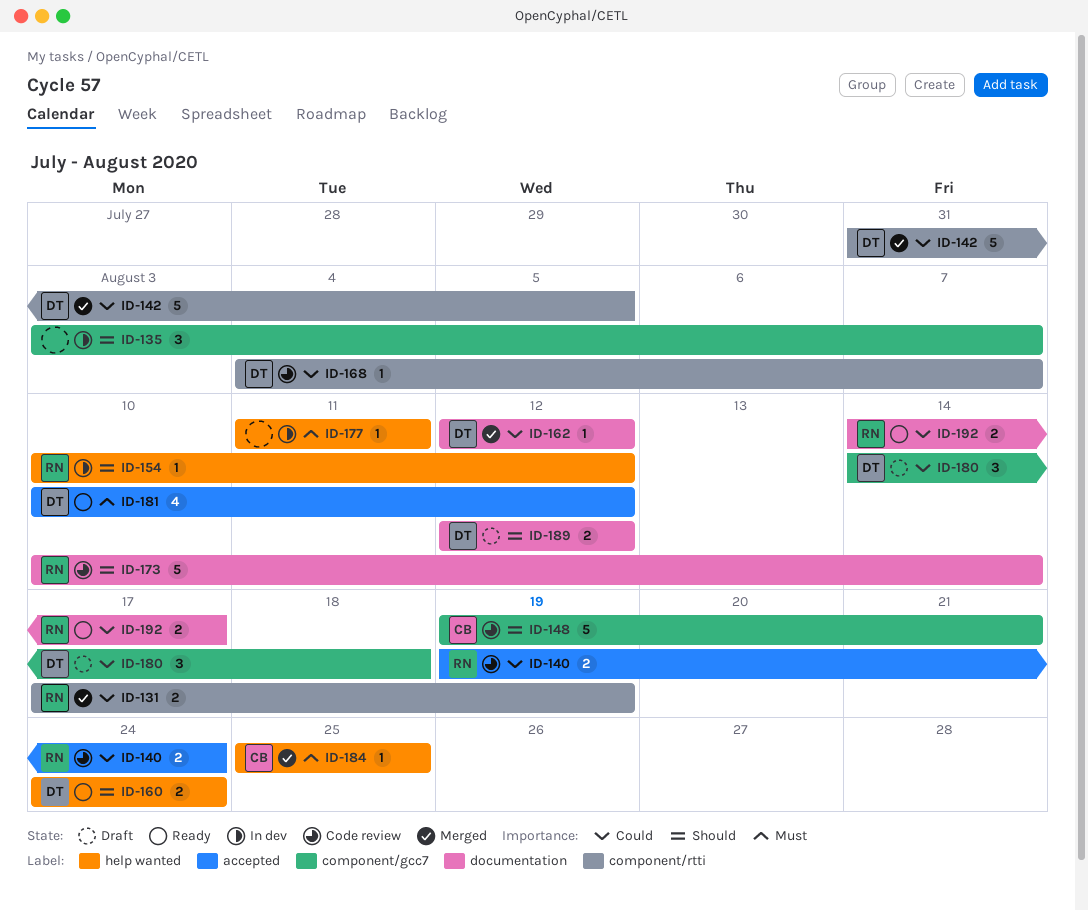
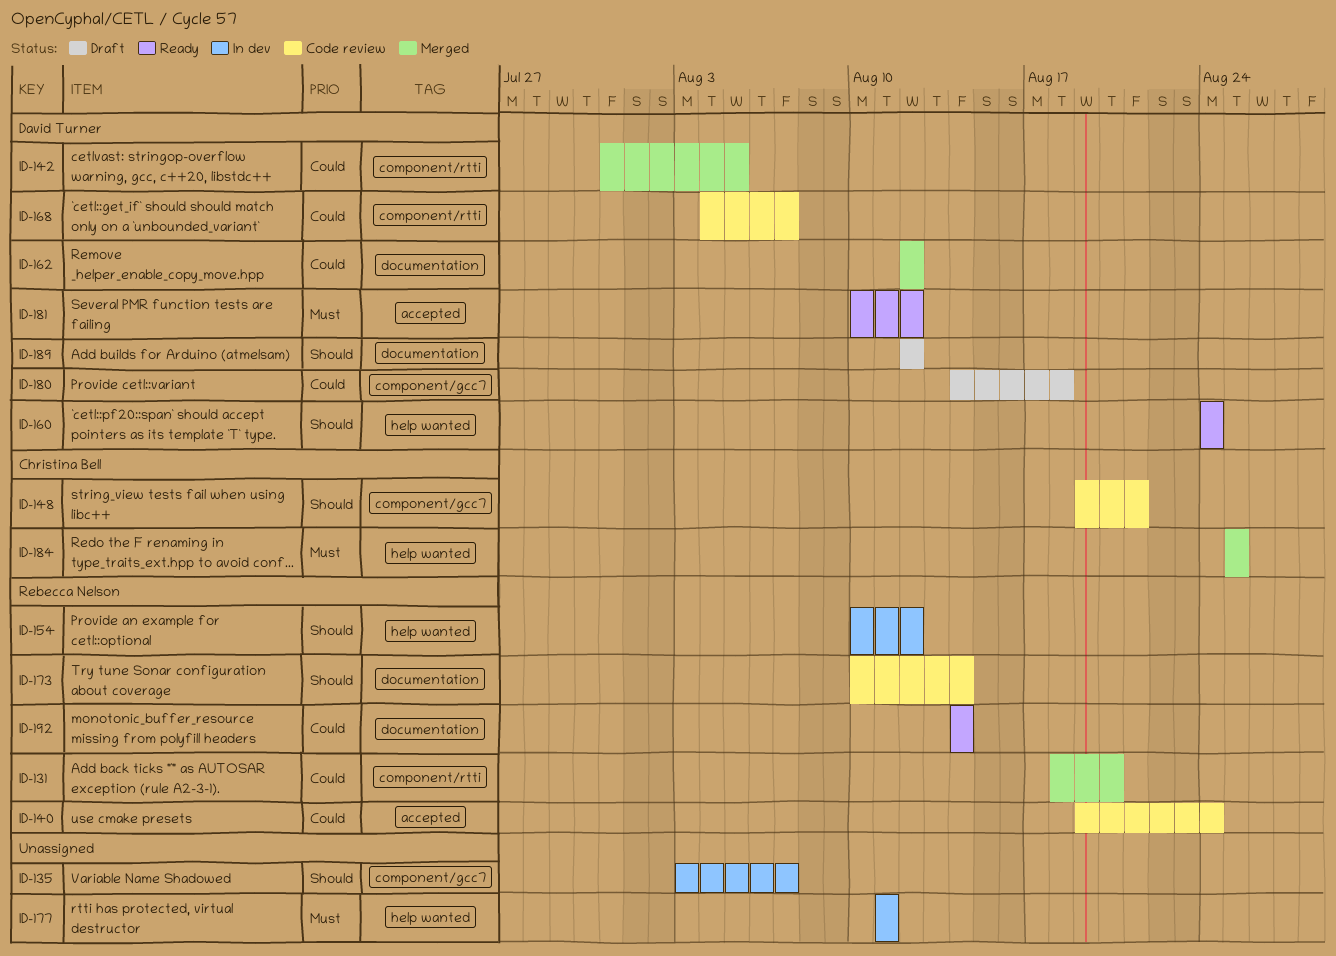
ID-131, start: Aug 17 -> Aug 18
ID-131, due: Aug 19 -> Aug 20
ID-192, due: Aug 17 -> Aug 14

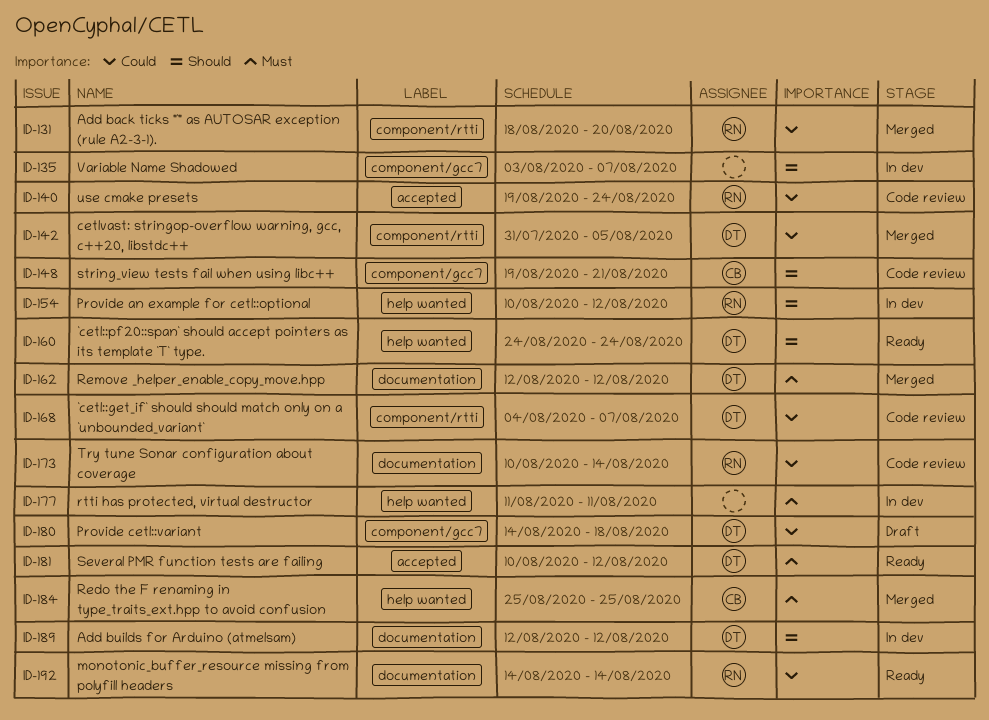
ID-162, priority: Could -> Must
ID-173, priority: Should -> Could
ID-189, status: Draft -> In dev

